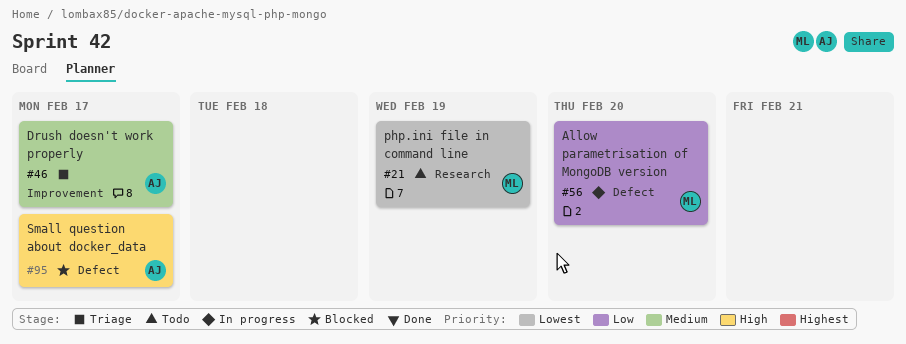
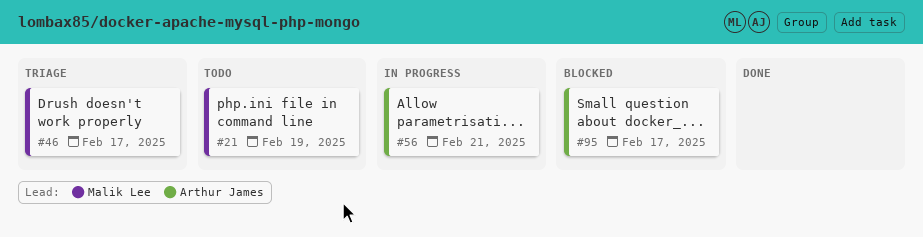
#46, owner: Arthur James -> Malik Lee
#56, owner: Malik Lee -> Arthur James
#56, due: Feb 20 -> Feb 21

